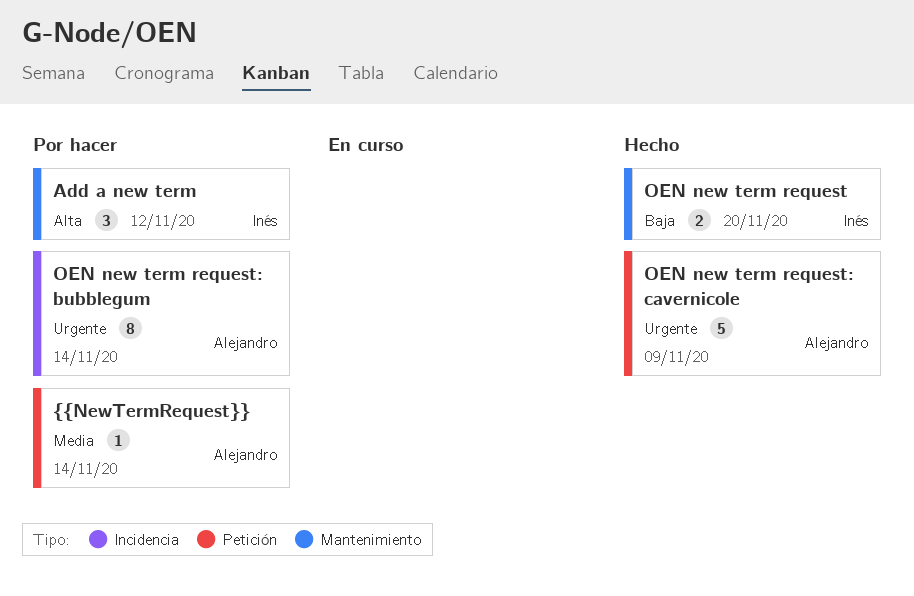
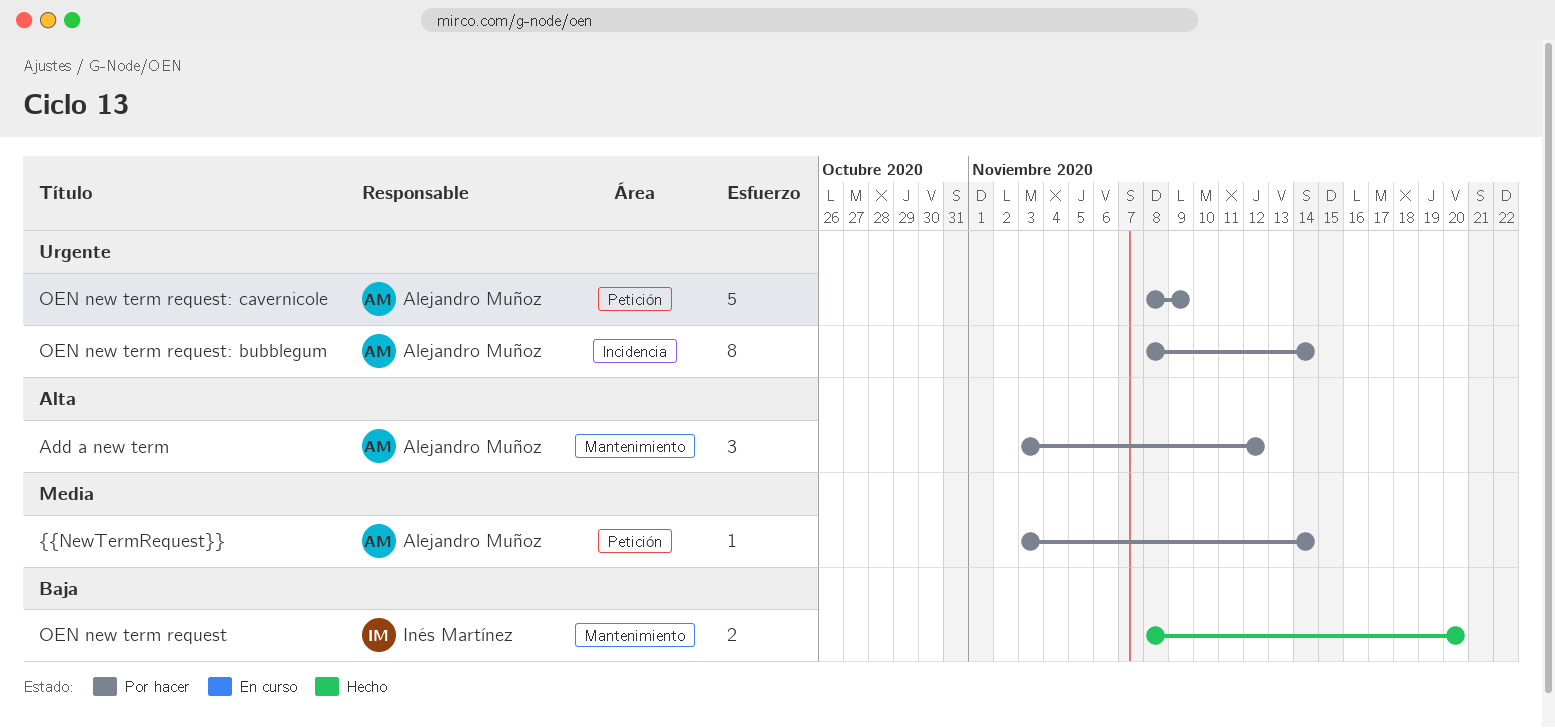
Add a new term, owner: Inés Martínez -> Alejandro Muñoz
OEN new term request: cavernicole, status: Hecho -> Por hacer

